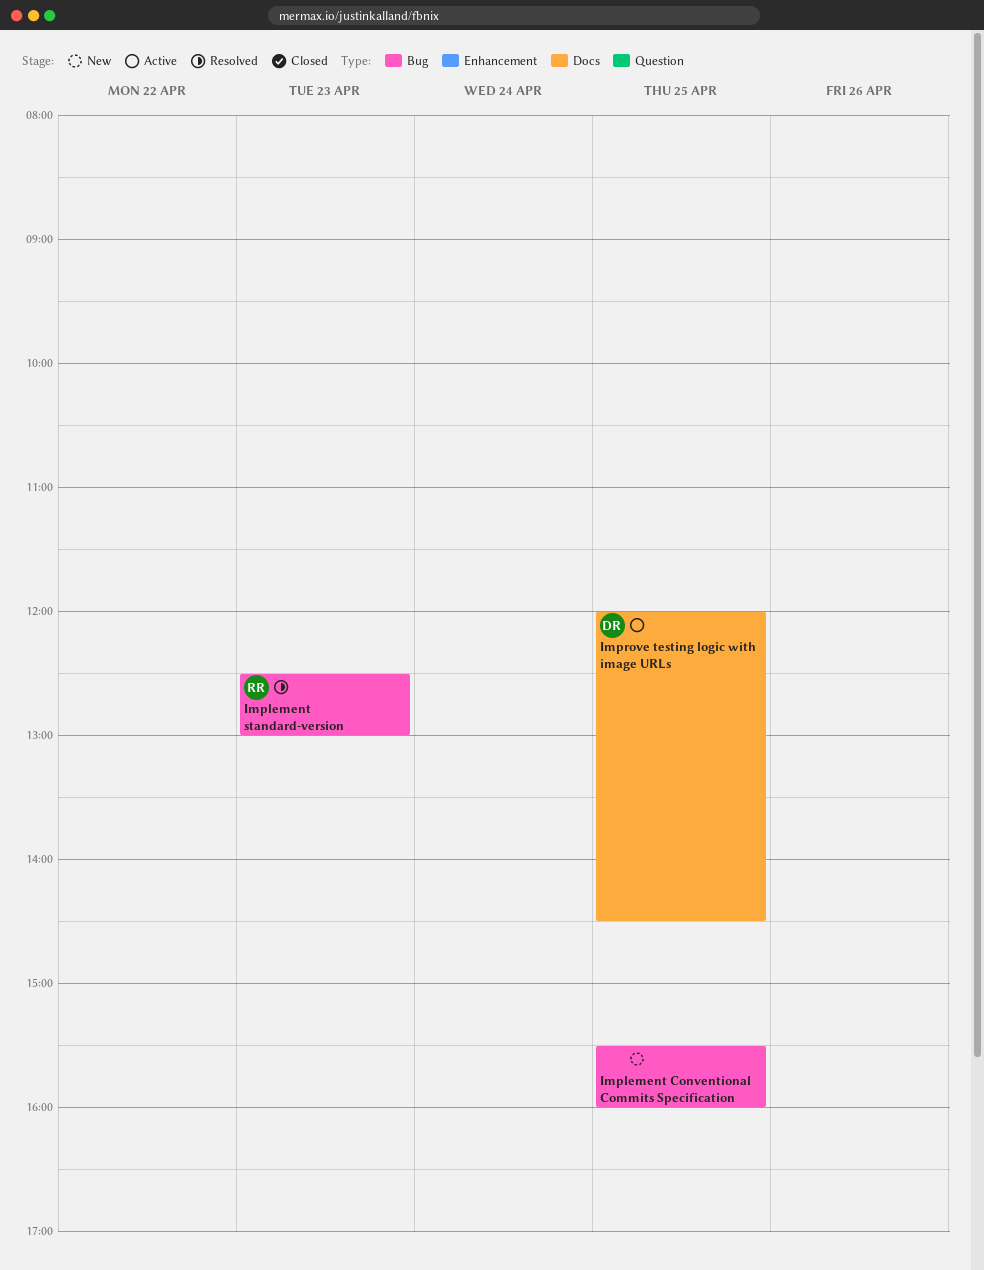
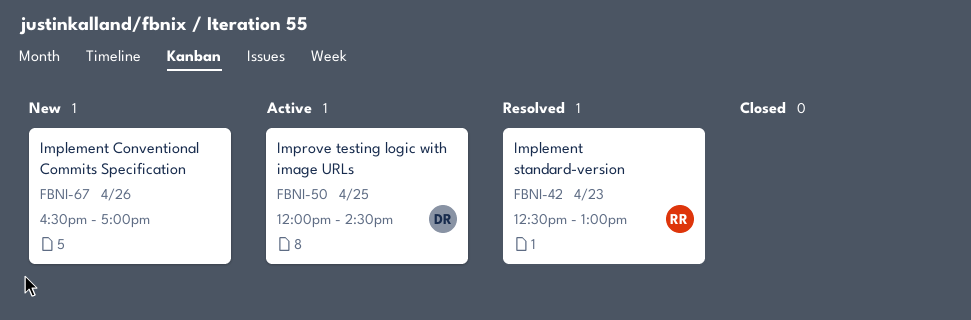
Implement Conventional Commits Specification, day: Apr 25 -> Apr 26
Implement Conventional Commits Specification, begins: 15:30 -> 16:30
Implement Conventional Commits Specification, ends: 16:00 -> 17:00

